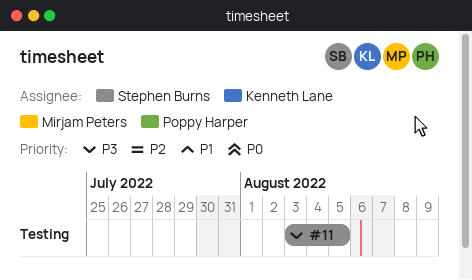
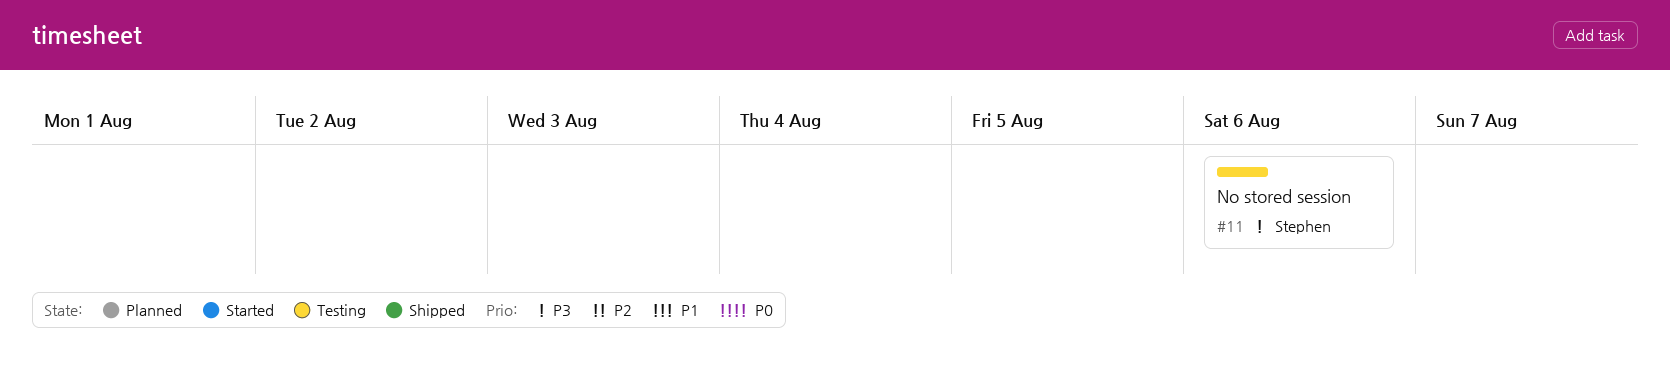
#11, due: Aug 5 -> Aug 6

